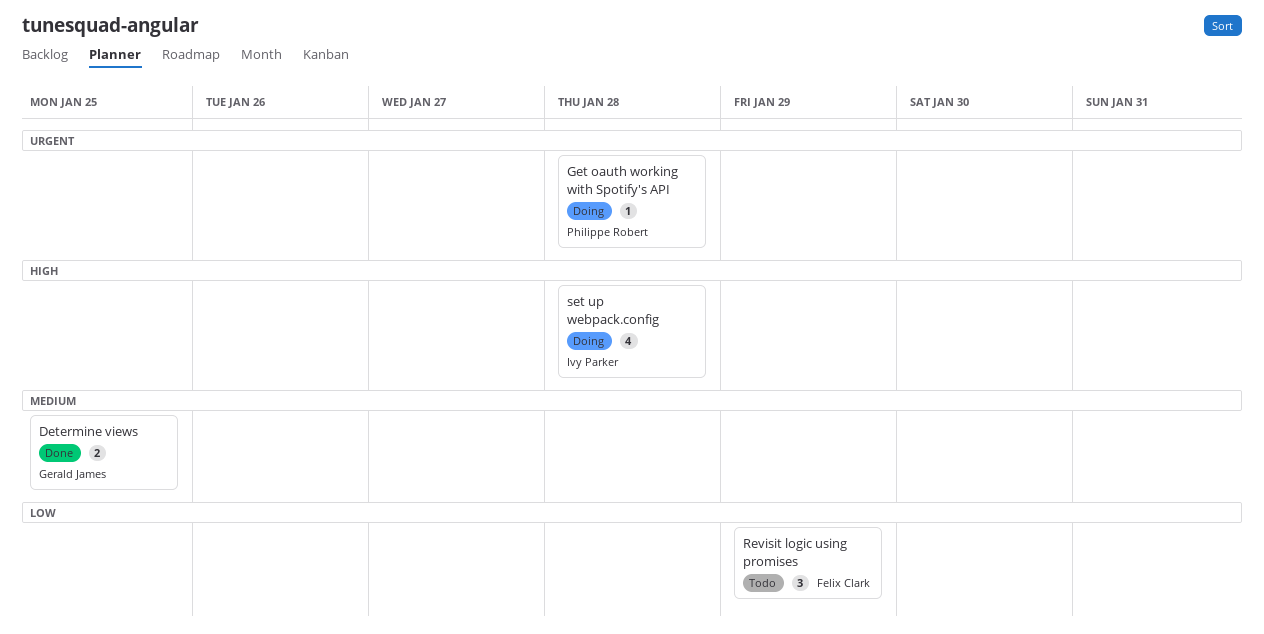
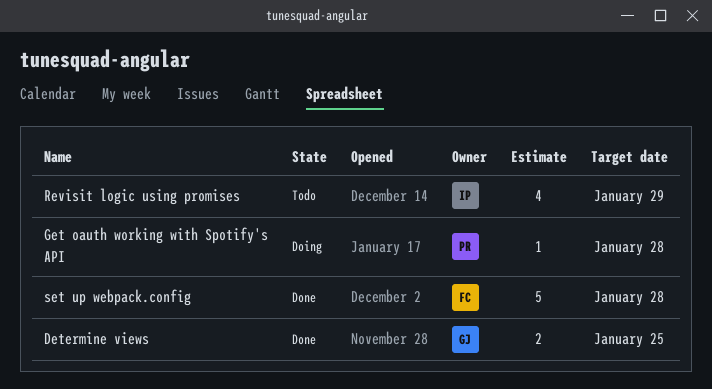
Revisit logic using promises, owner: Felix Clark -> Ivy Parker
Revisit logic using promises, estimate: 3 -> 4
set up webpack.config, status: Doing -> Done
set up webpack.config, owner: Ivy Parker -> Felix Clark
set up webpack.config, estimate: 4 -> 5

